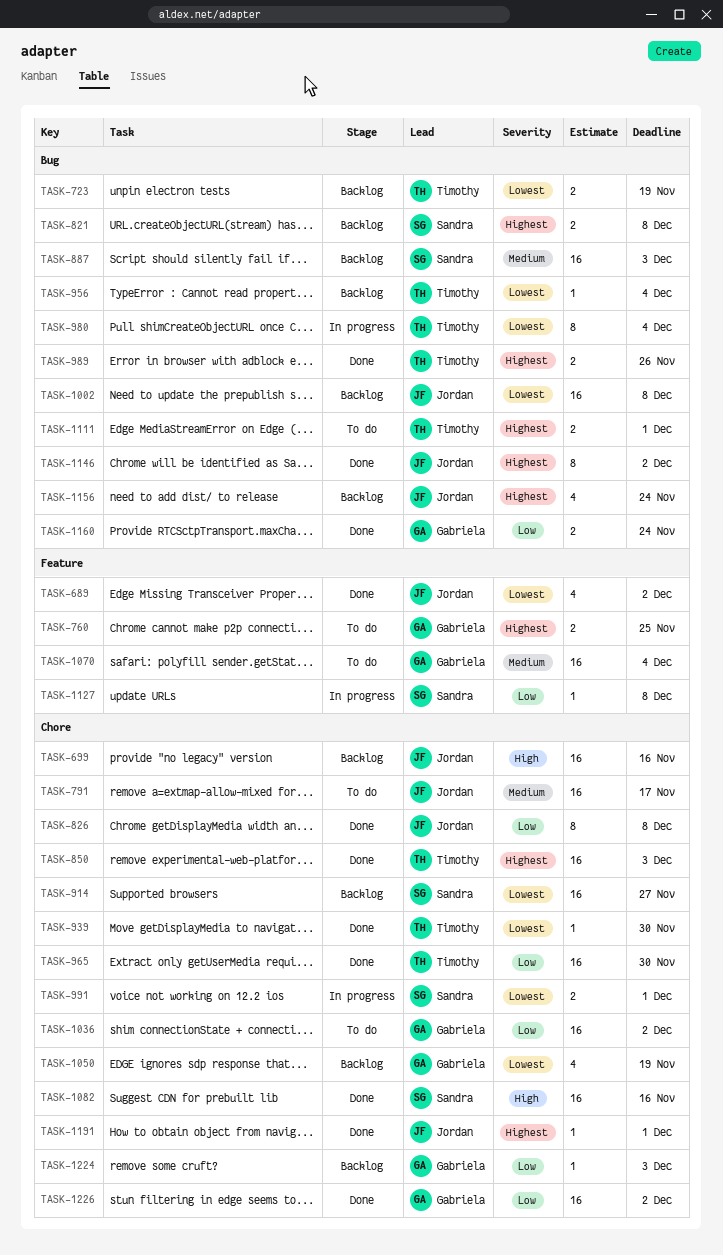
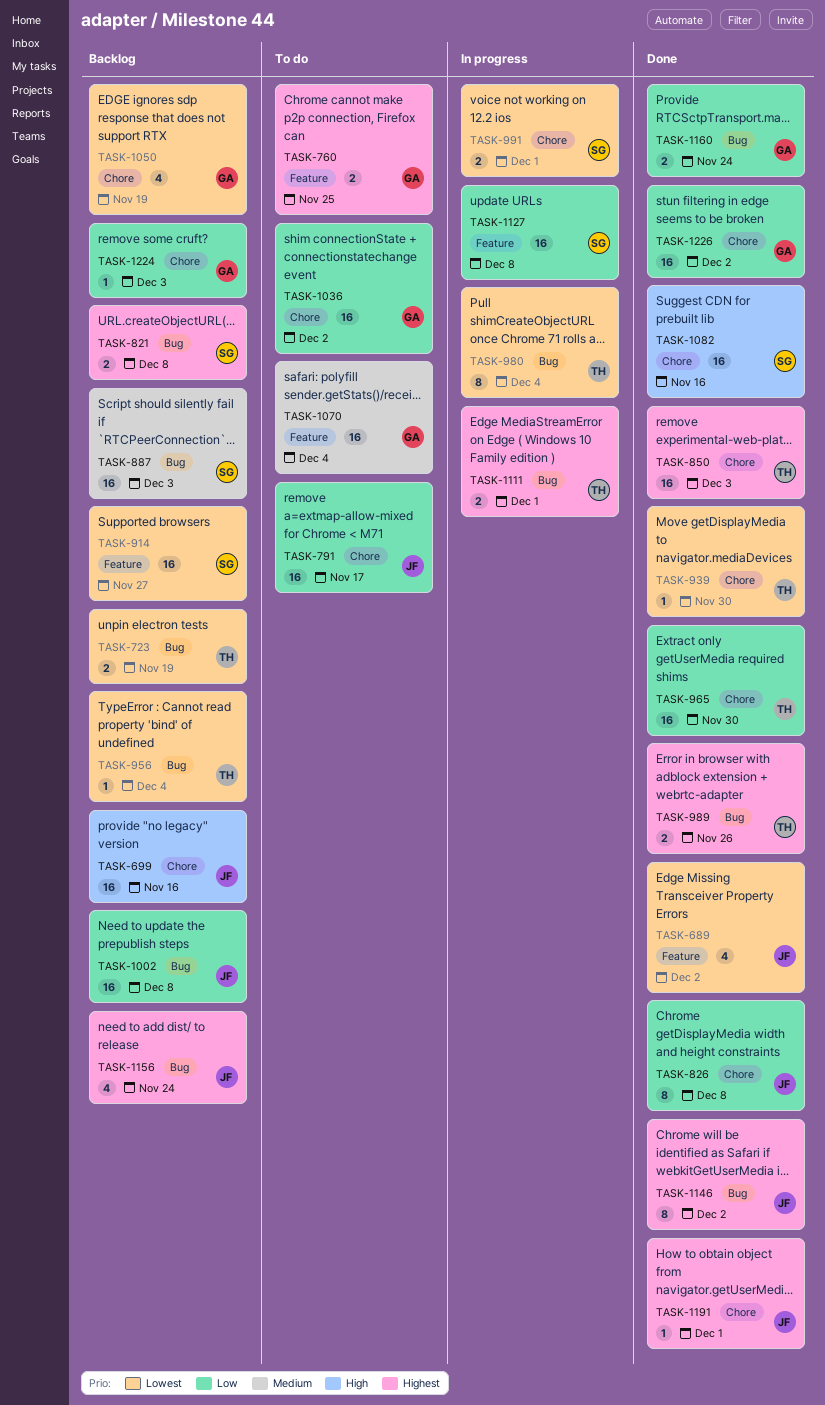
TASK-791, priority: Medium -> Low
TASK-914, label: Chore -> Feature
TASK-1002, priority: Lowest -> Low
TASK-1111, status: To do -> In progress
TASK-1127, estimate: 1 -> 16

